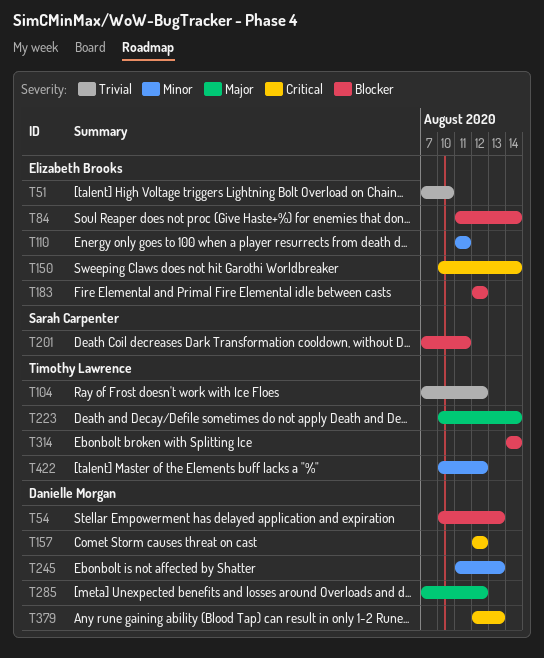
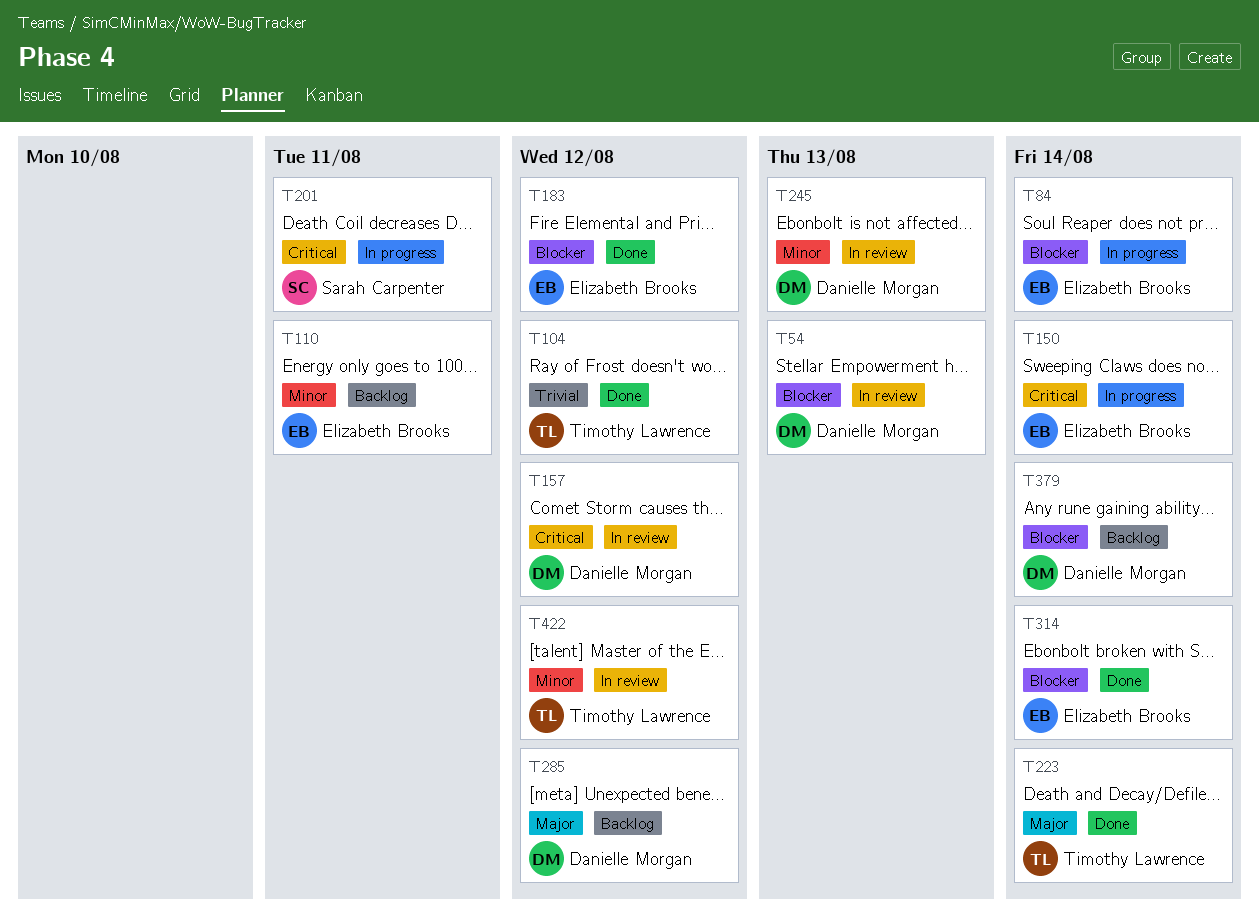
T51: present -> none
T201, priority: Blocker -> Critical
T314, owner: Timothy Lawrence -> Elizabeth Brooks
T379, priority: Critical -> Blocker
T379, due: Aug 13 -> Aug 14

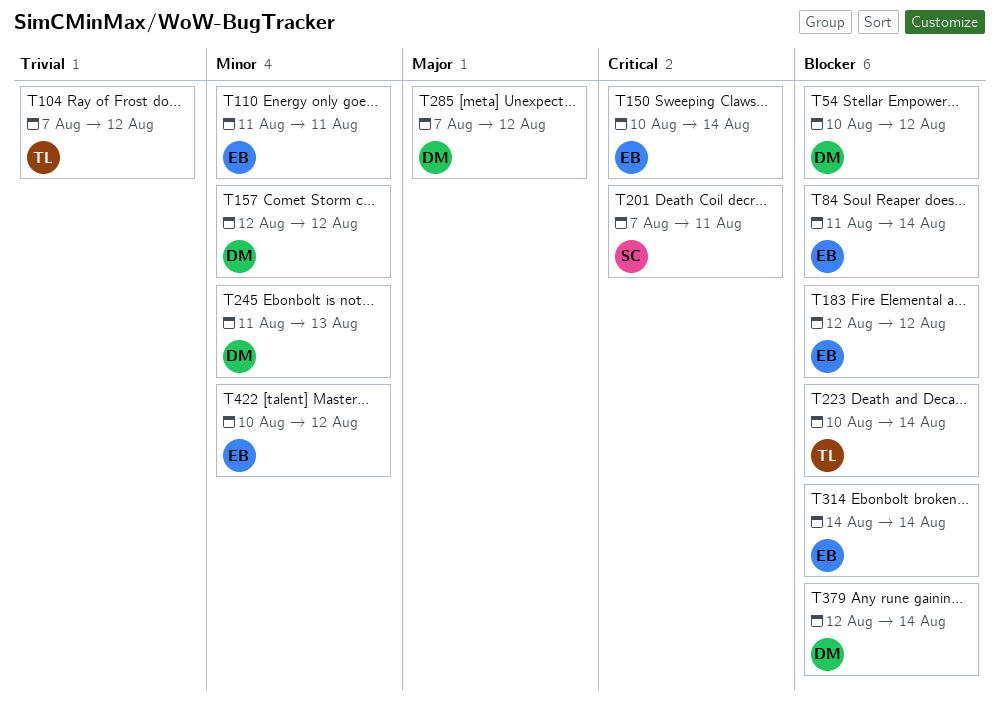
T54, due: Aug 13 -> Aug 12
T157, priority: Critical -> Minor
T223, priority: Major -> Blocker
T422, owner: Timothy Lawrence -> Elizabeth Brooks

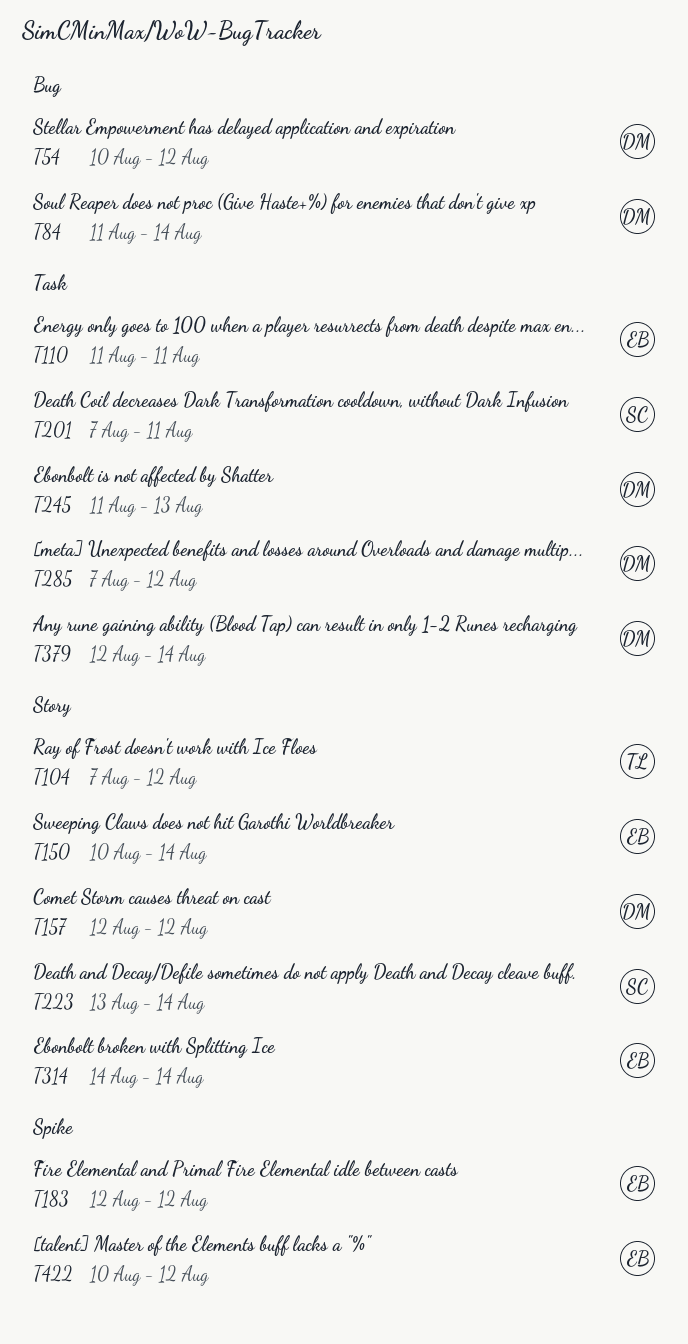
T84, owner: EB -> DM
T223, owner: TL -> SC
T223, start: Aug 10 -> Aug 13

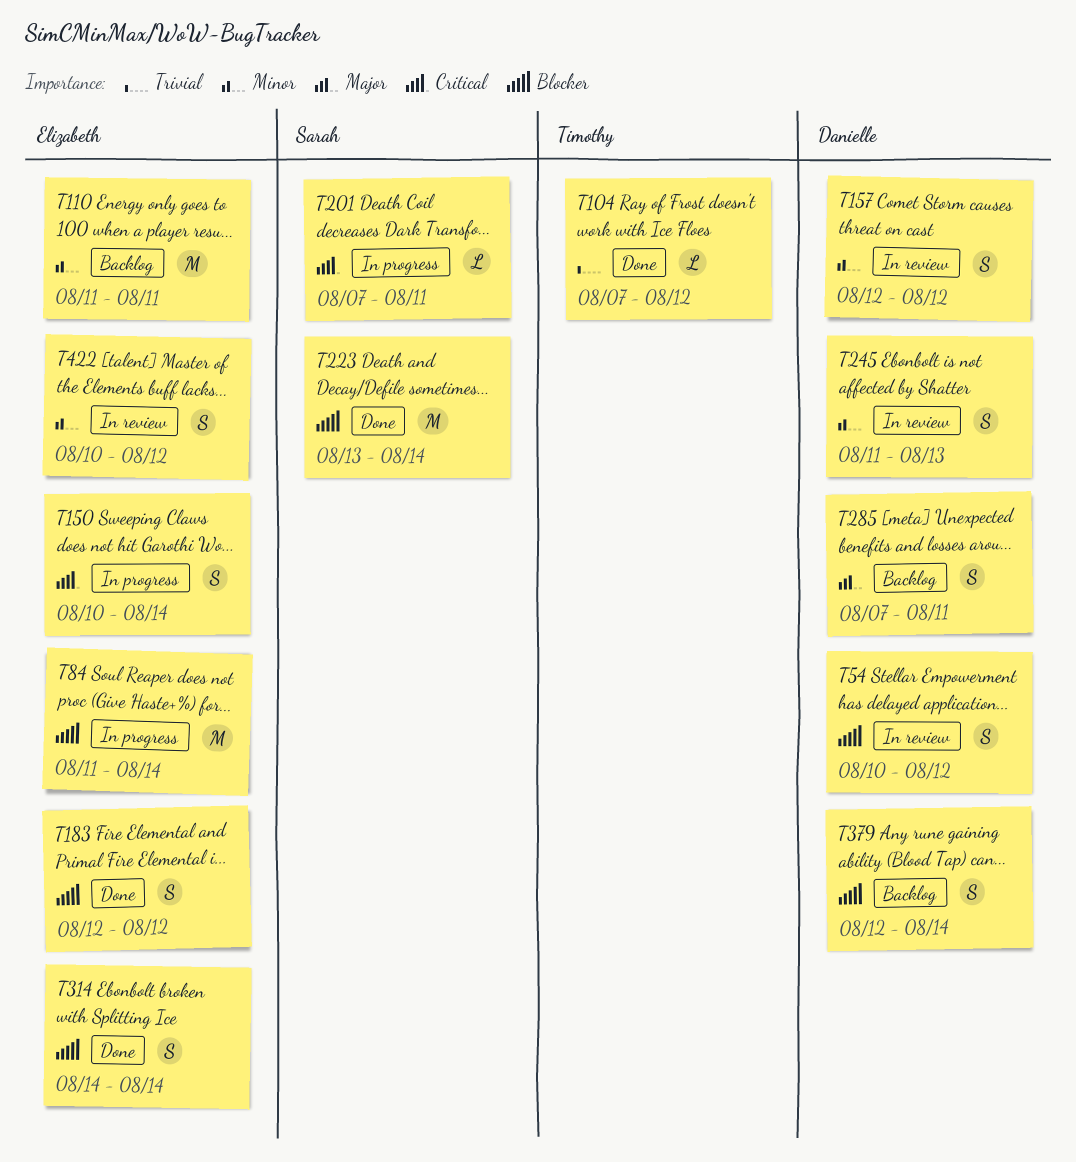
T84, owner: Danielle -> Elizabeth
T285, due: Aug 12 -> Aug 11

